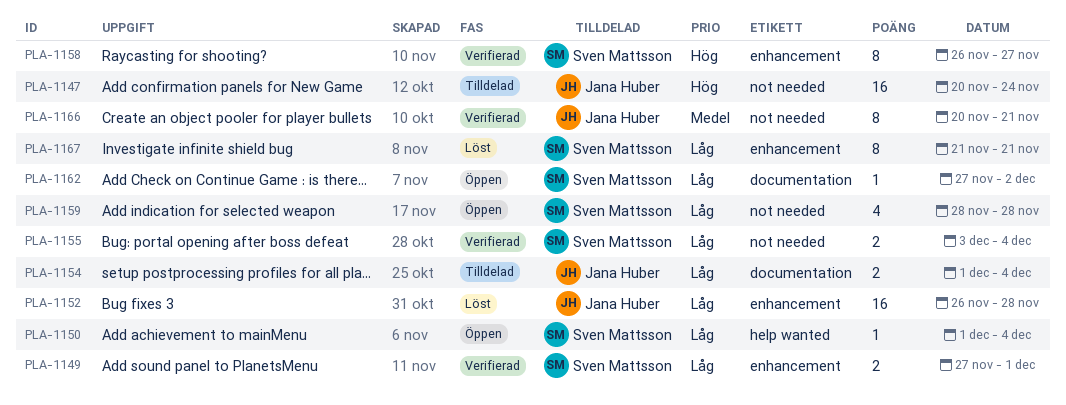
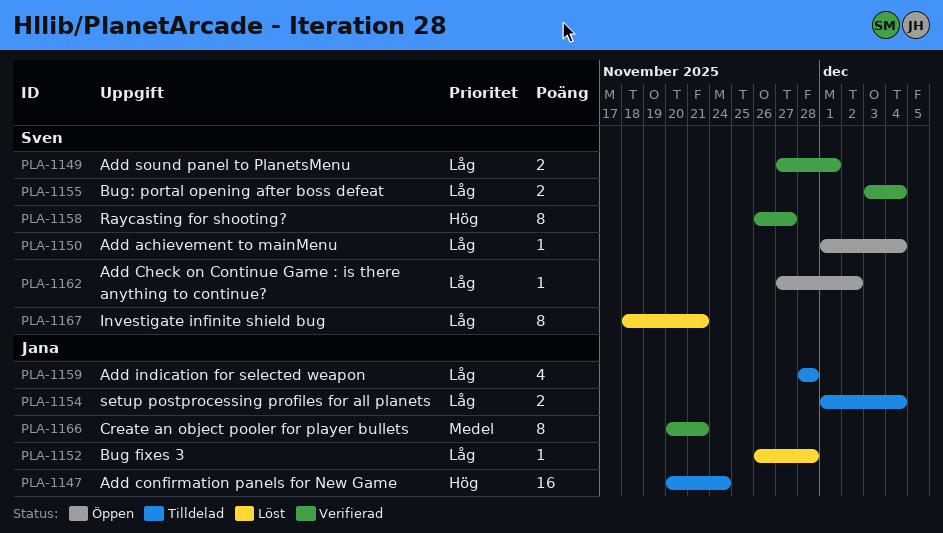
PLA-1152, estimate: 16 -> 1
PLA-1159, status: Öppen -> Tilldelad
PLA-1159, owner: Sven Mattsson -> Jana Huber
PLA-1167, start: Nov 21 -> Nov 18

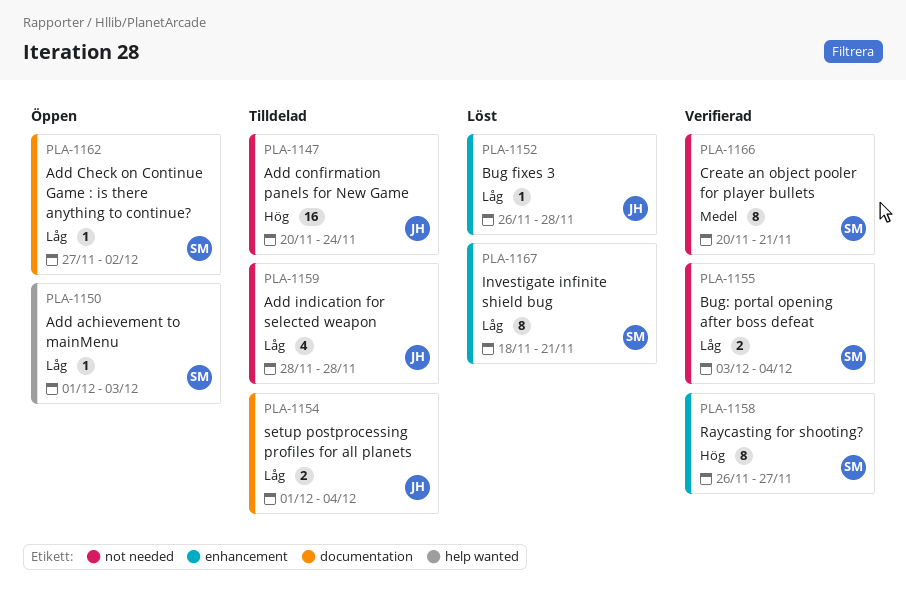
PLA-1149: present -> none
PLA-1150, due: Dec 4 -> Dec 3
PLA-1166, owner: Jana -> Sven

